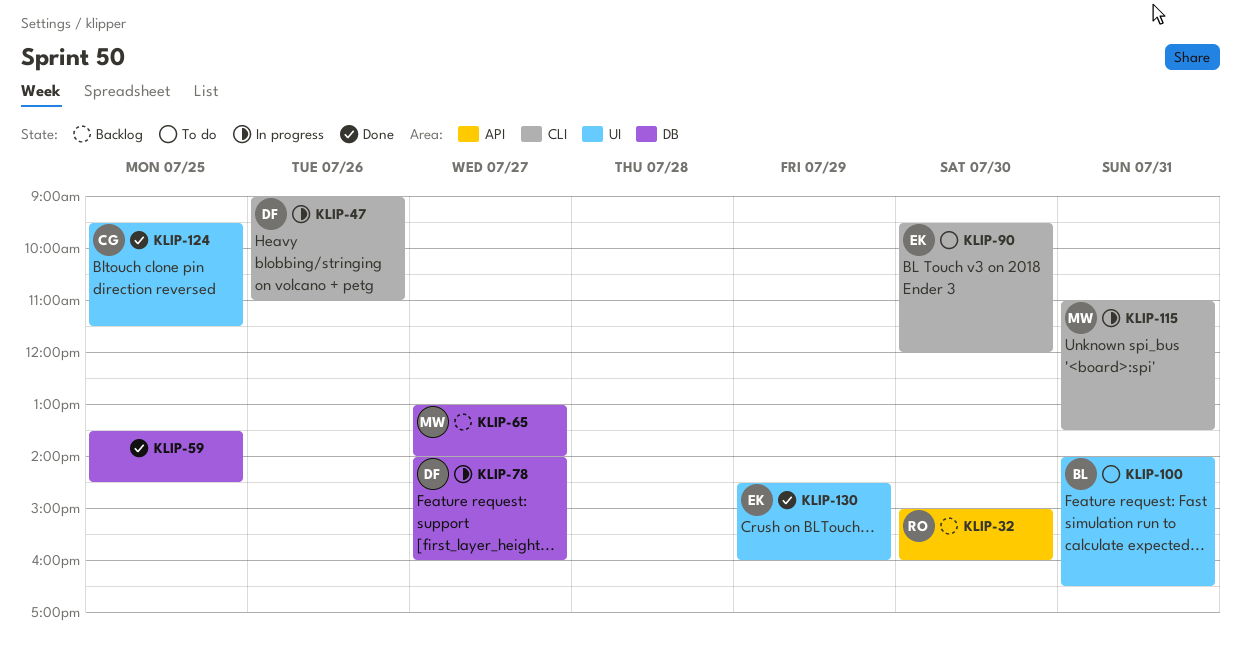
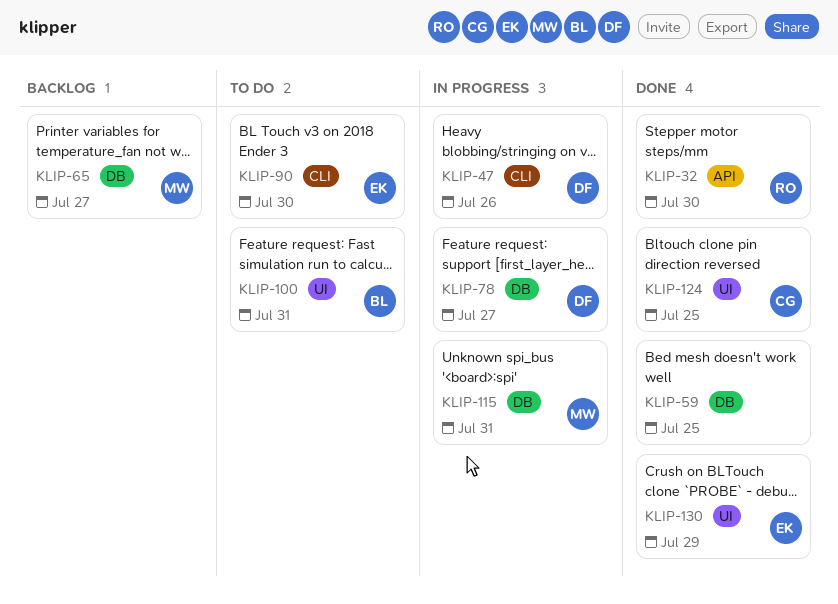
KLIP-32, status: Backlog -> Done
KLIP-115, label: CLI -> DB

